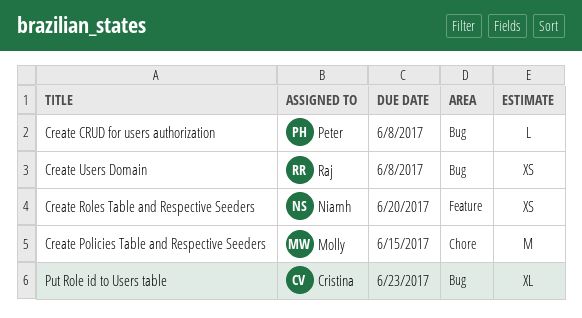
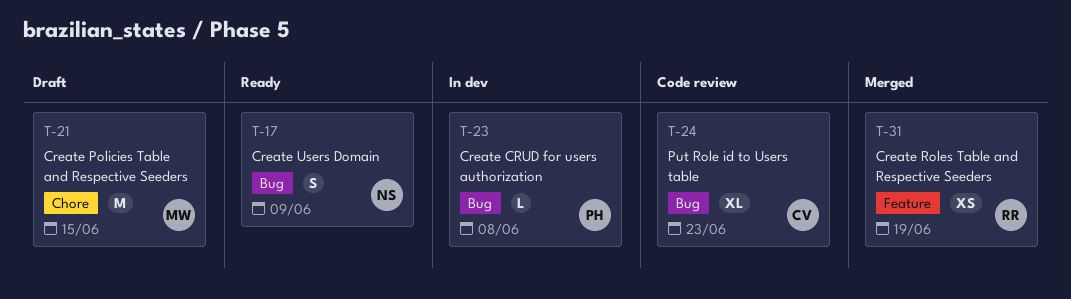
Create Roles Table and Respective Seeders, owner: Niamh -> Raj
Create Roles Table and Respective Seeders, due: Jun 20 -> Jun 19
Create Users Domain, owner: Raj -> Niamh
Create Users Domain, estimate: XS -> S
Create Users Domain, due: Jun 8 -> Jun 9

